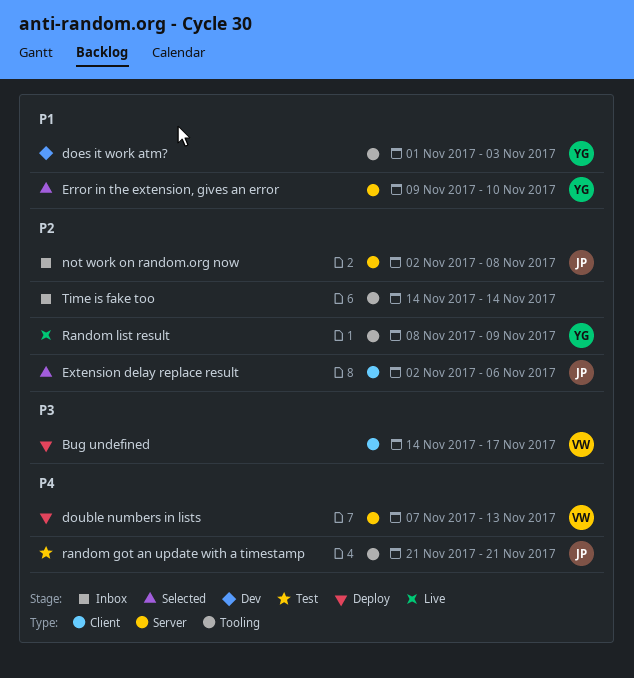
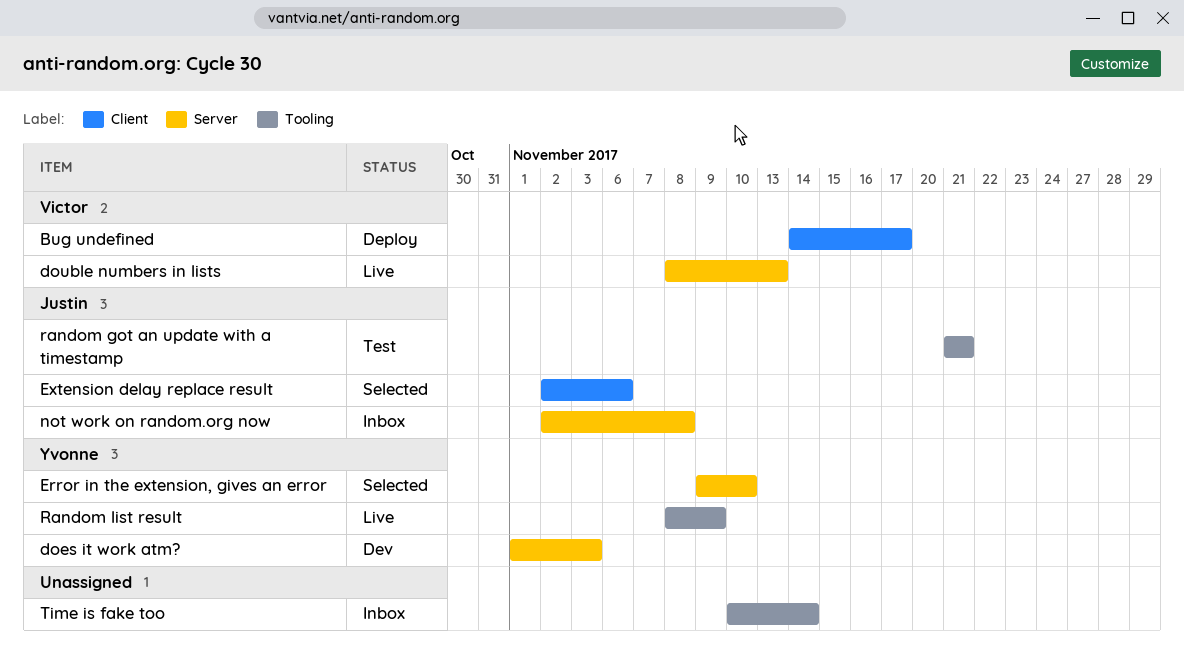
does it work atm?, label: Tooling -> Server
double numbers in lists, status: Deploy -> Live
double numbers in lists, start: Nov 7 -> Nov 8
Time is fake too, start: Nov 14 -> Nov 10

